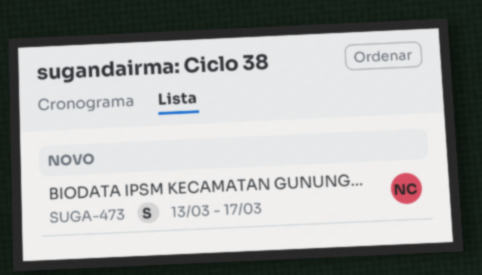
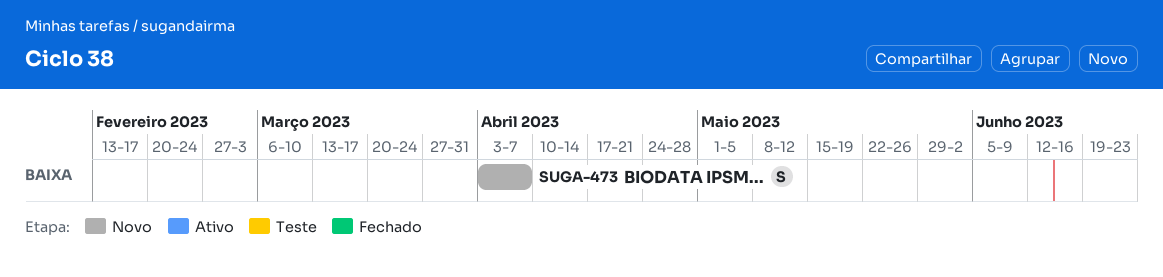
SUGA-473, start: Mar 13 -> Apr 3
SUGA-473, due: Mar 17 -> Apr 7

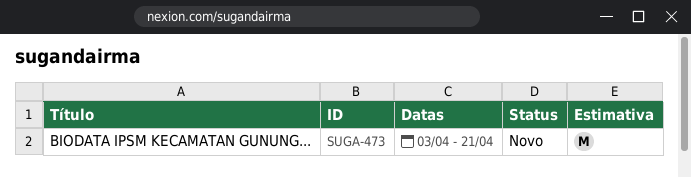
SUGA-473, estimate: S -> M
SUGA-473, due: Apr 7 -> Apr 21

